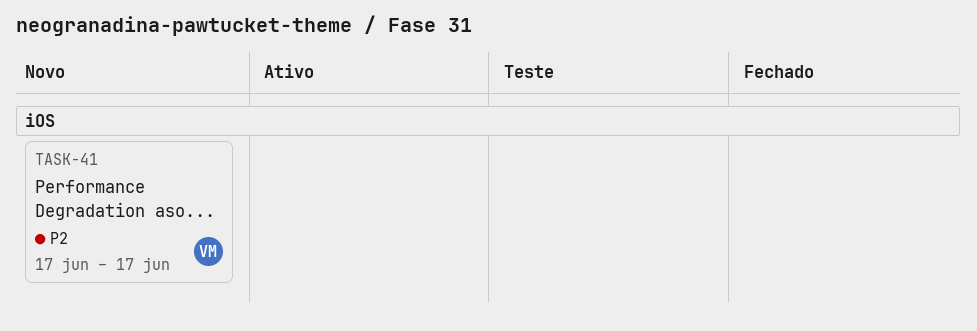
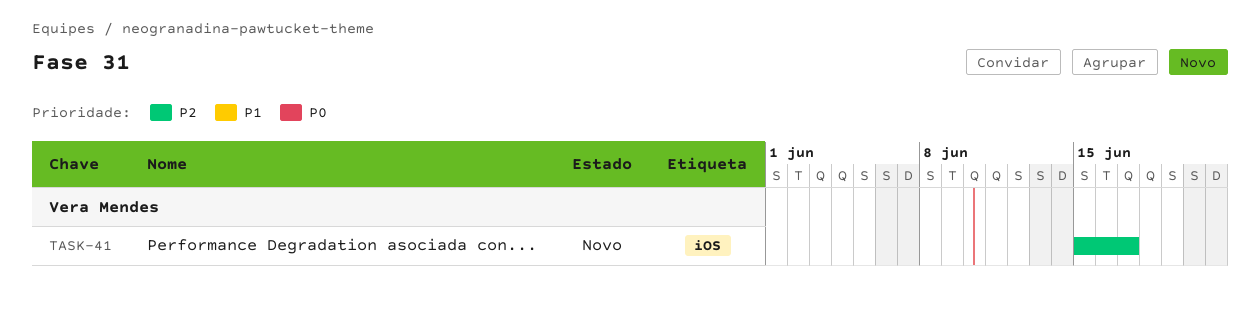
TASK-41, start: Jun 17 -> Jun 15

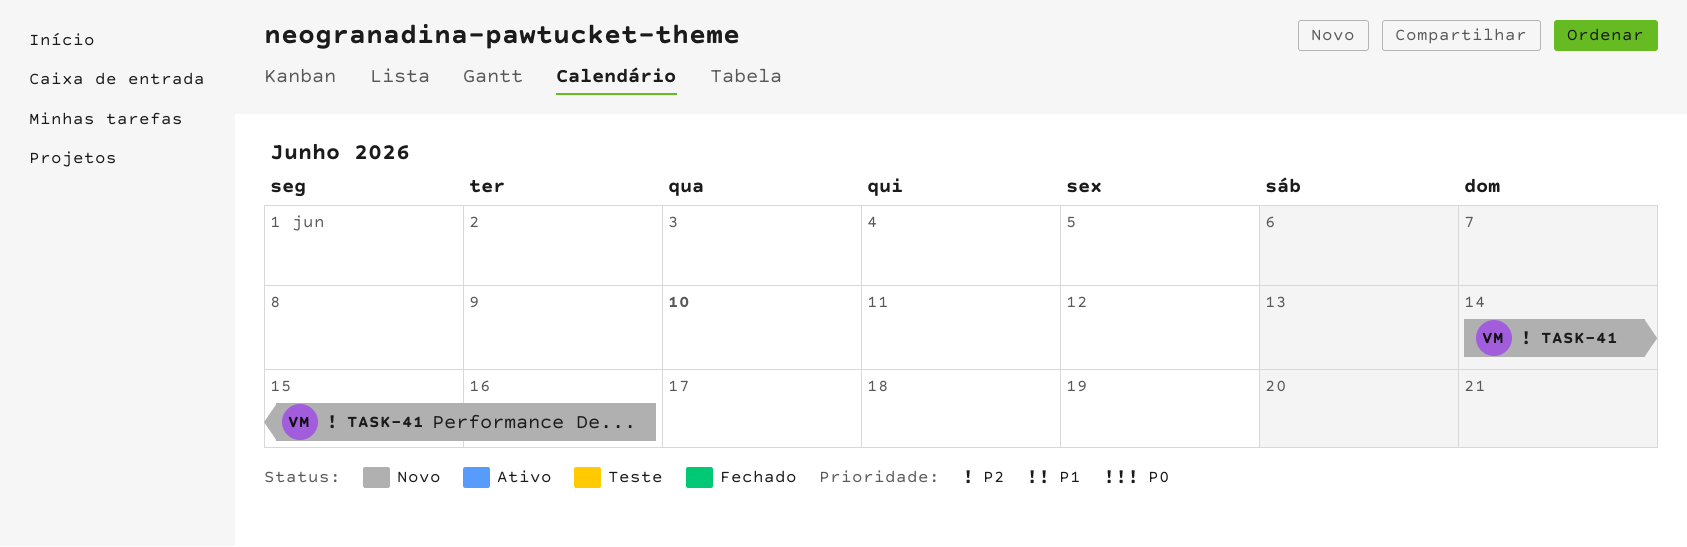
TASK-41, start: Jun 15 -> Jun 14
TASK-41, due: Jun 17 -> Jun 16

